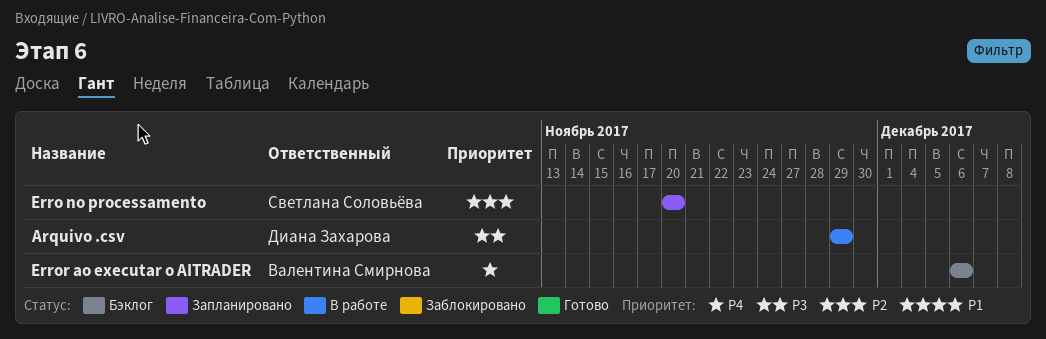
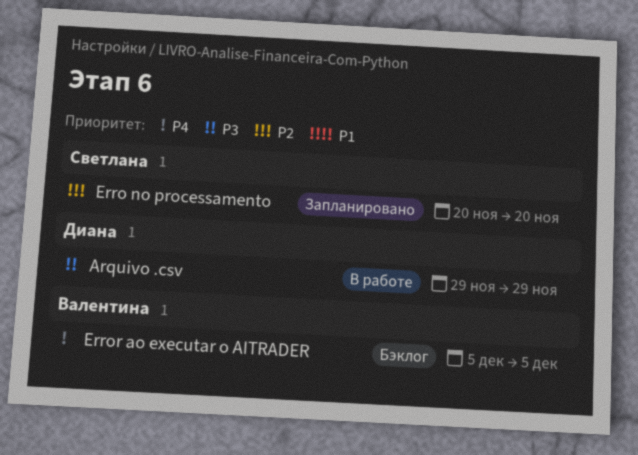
Error ao executar o AITRADER, start: Dec 6 -> Dec 5
Error ao executar o AITRADER, due: Dec 6 -> Dec 5

